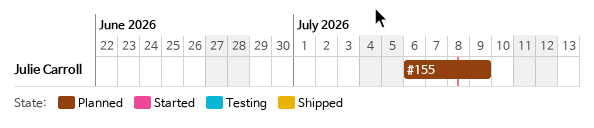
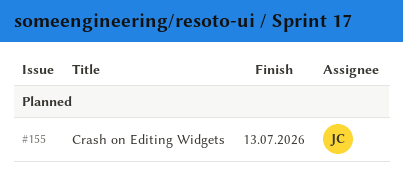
#155, due: Jul 9 -> Jul 13

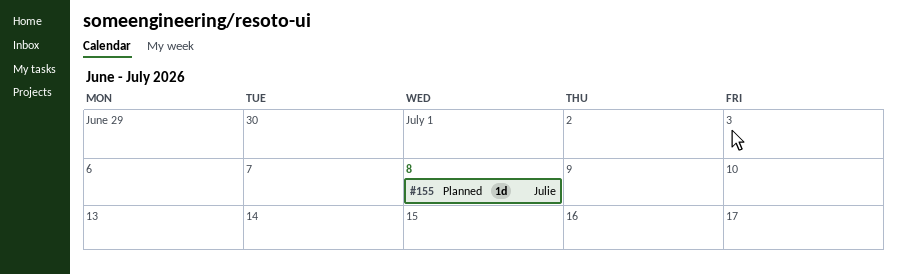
#155, due: Jul 13 -> Jul 8

